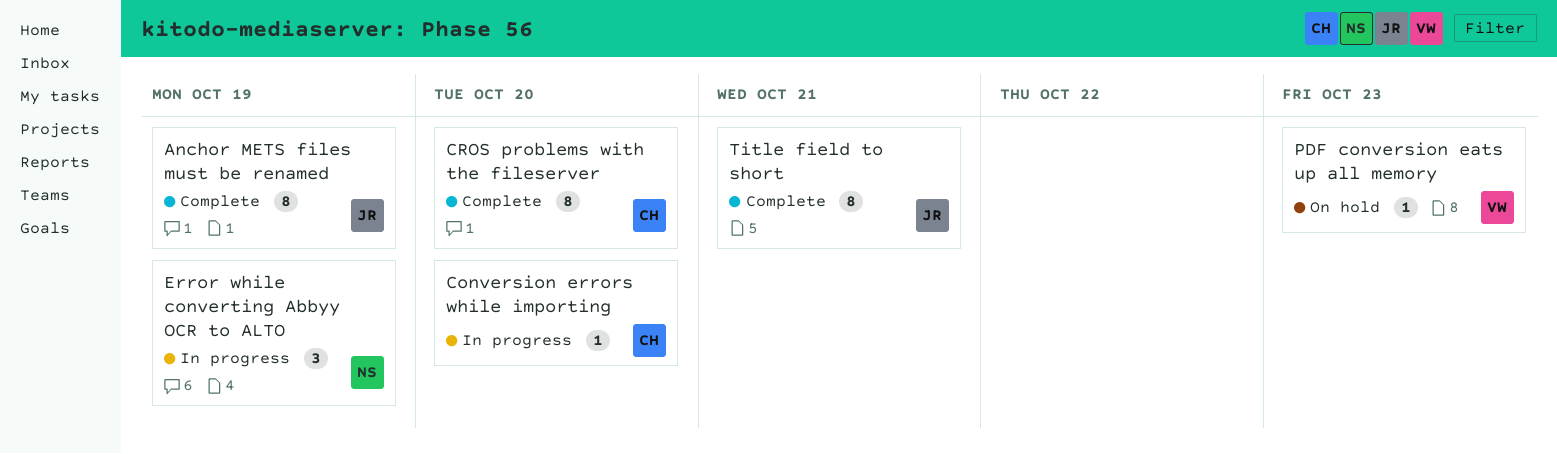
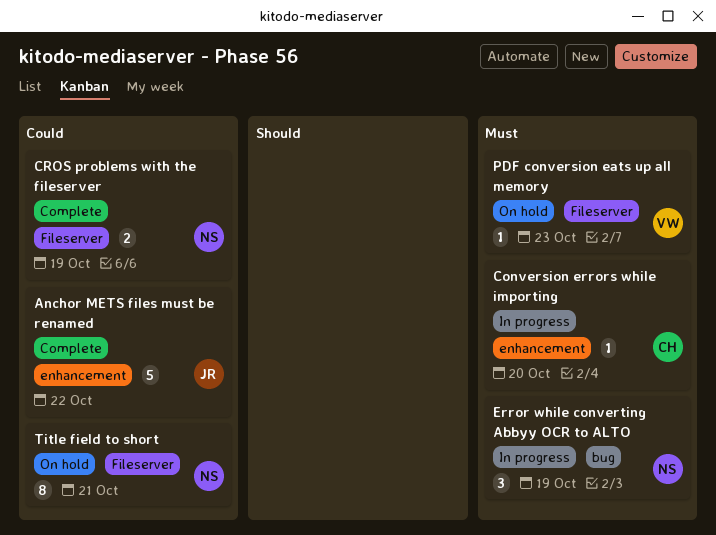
Anchor METS files must be renamed, estimate: 8 -> 5
Anchor METS files must be renamed, due: Oct 19 -> Oct 22
CROS problems with the fileserver, owner: CH -> NS
CROS problems with the fileserver, estimate: 8 -> 2
CROS problems with the fileserver, due: Oct 20 -> Oct 19
Title field to short, status: Complete -> On hold
Title field to short, owner: JR -> NS

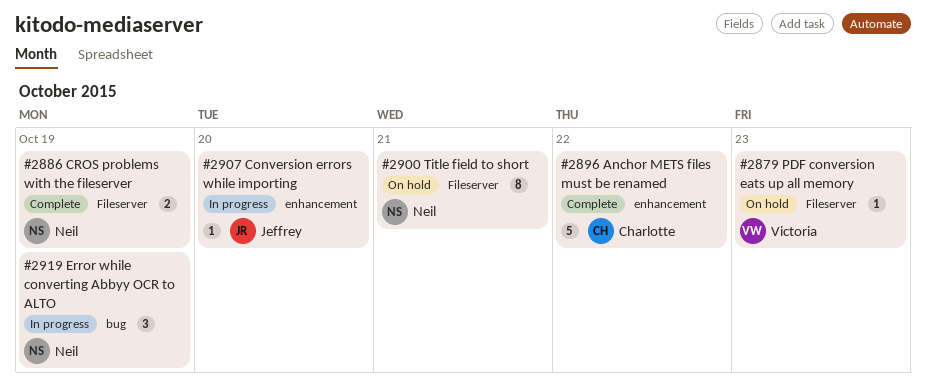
Anchor METS files must be renamed, owner: Jeffrey -> Charlotte
Conversion errors while importing, owner: Charlotte -> Jeffrey

